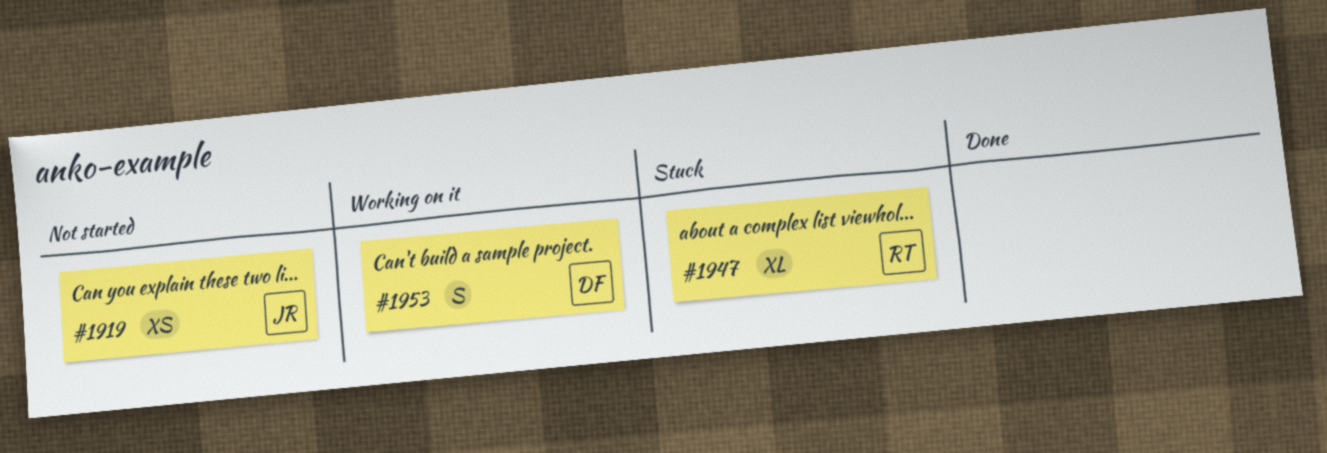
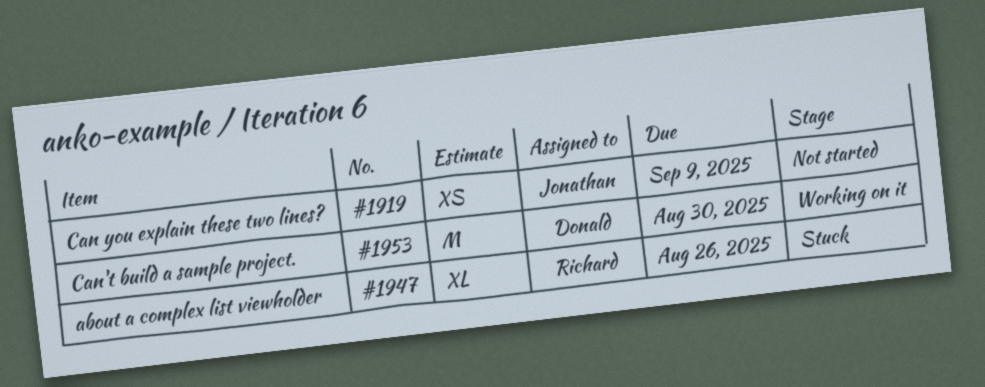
#1953, estimate: S -> M

